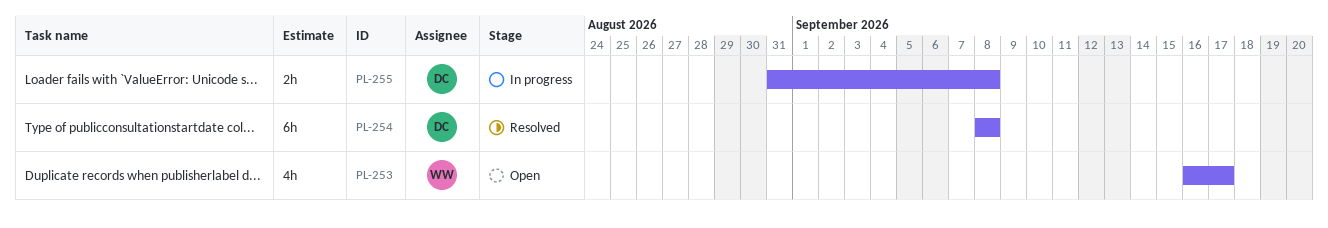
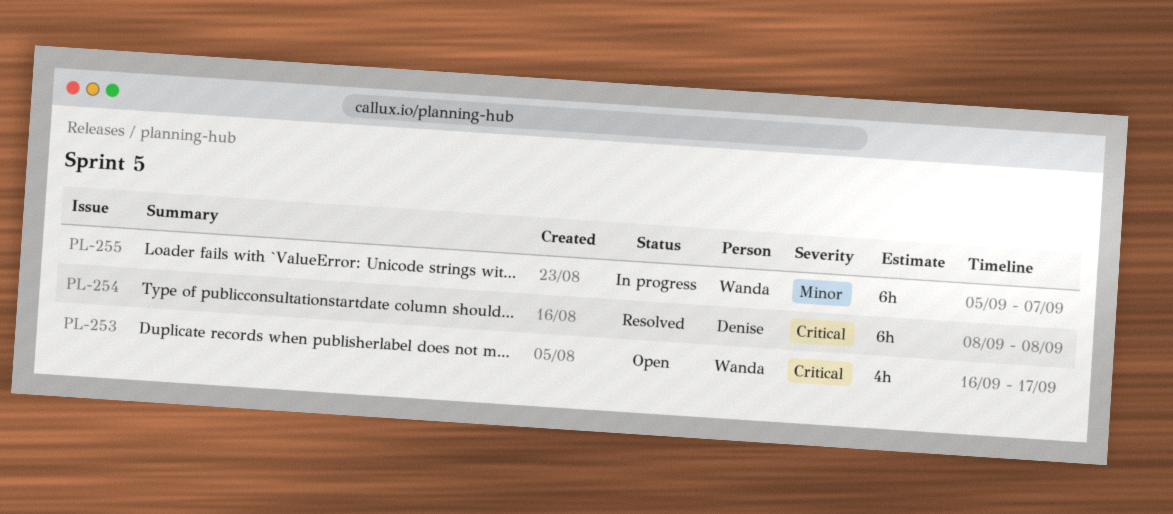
PL-255, owner: Denise -> Wanda
PL-255, estimate: 2h -> 6h
PL-255, start: Aug 31 -> Sep 5
PL-255, due: Sep 8 -> Sep 7

